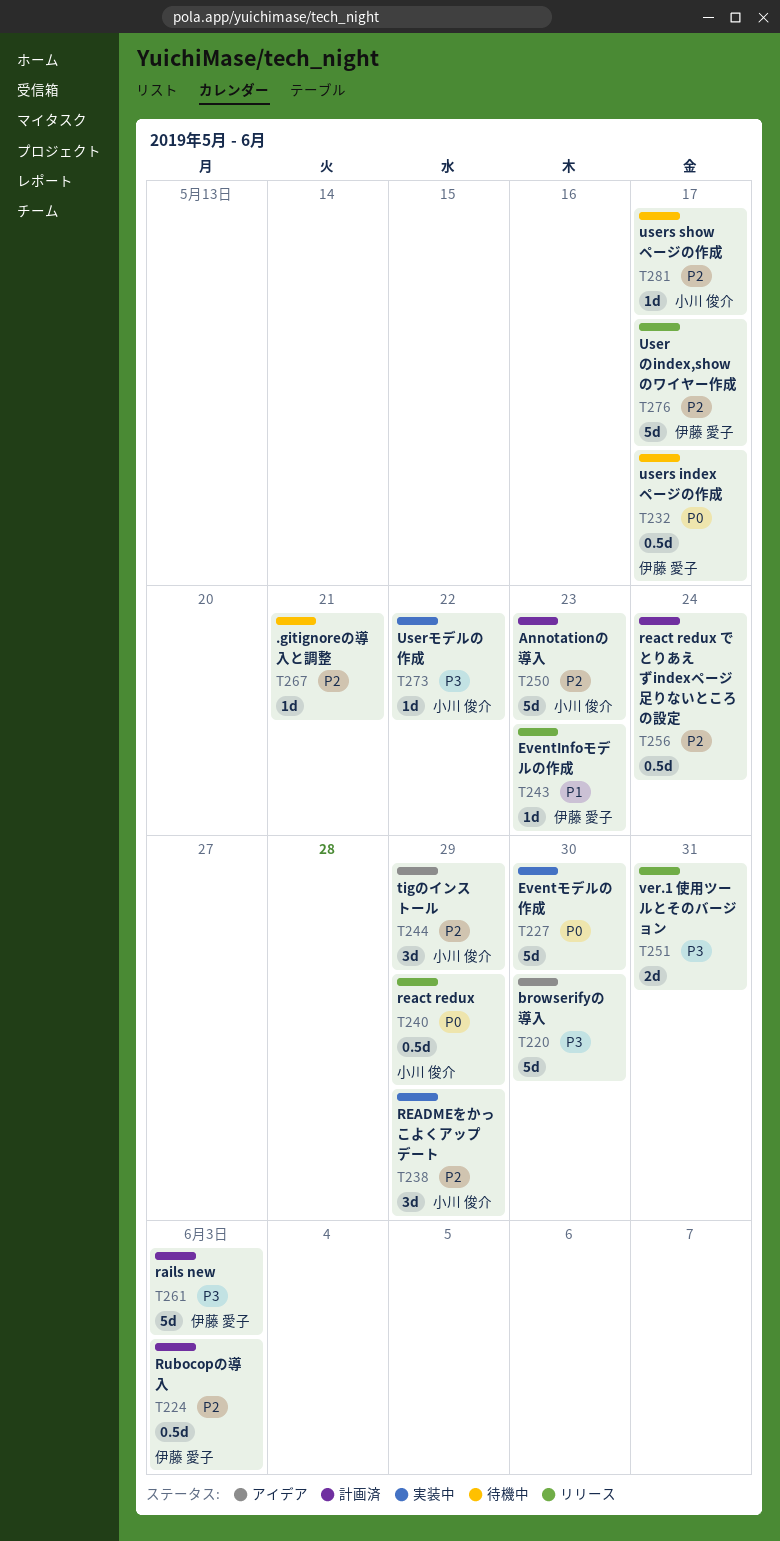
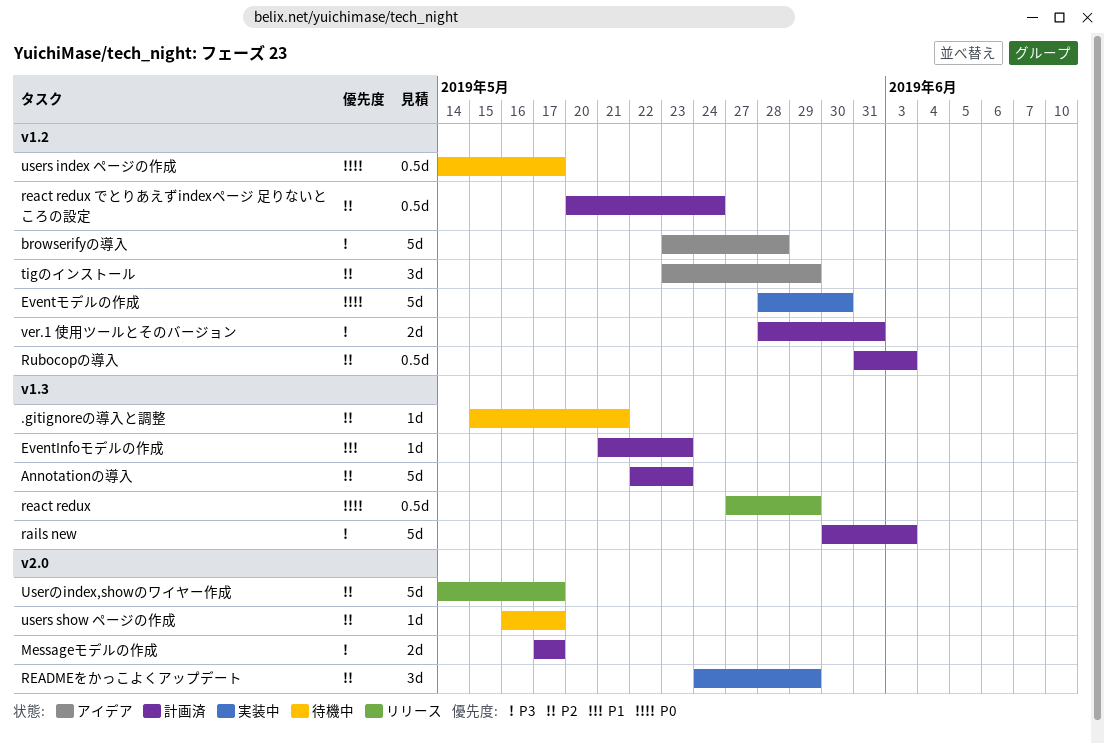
browserifyの導入, due: May 30 -> May 28
EventInfoモデルの作成, status: リリース -> 計画済
Messageモデルの作成: none -> present
Userモデルの作成: present -> none
ver.1 使用ツールとそのバージョン, status: リリース -> 計画済

